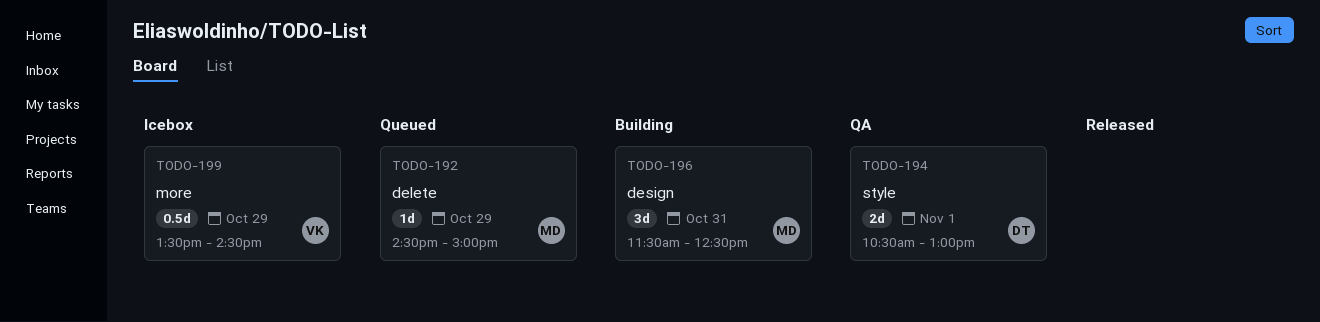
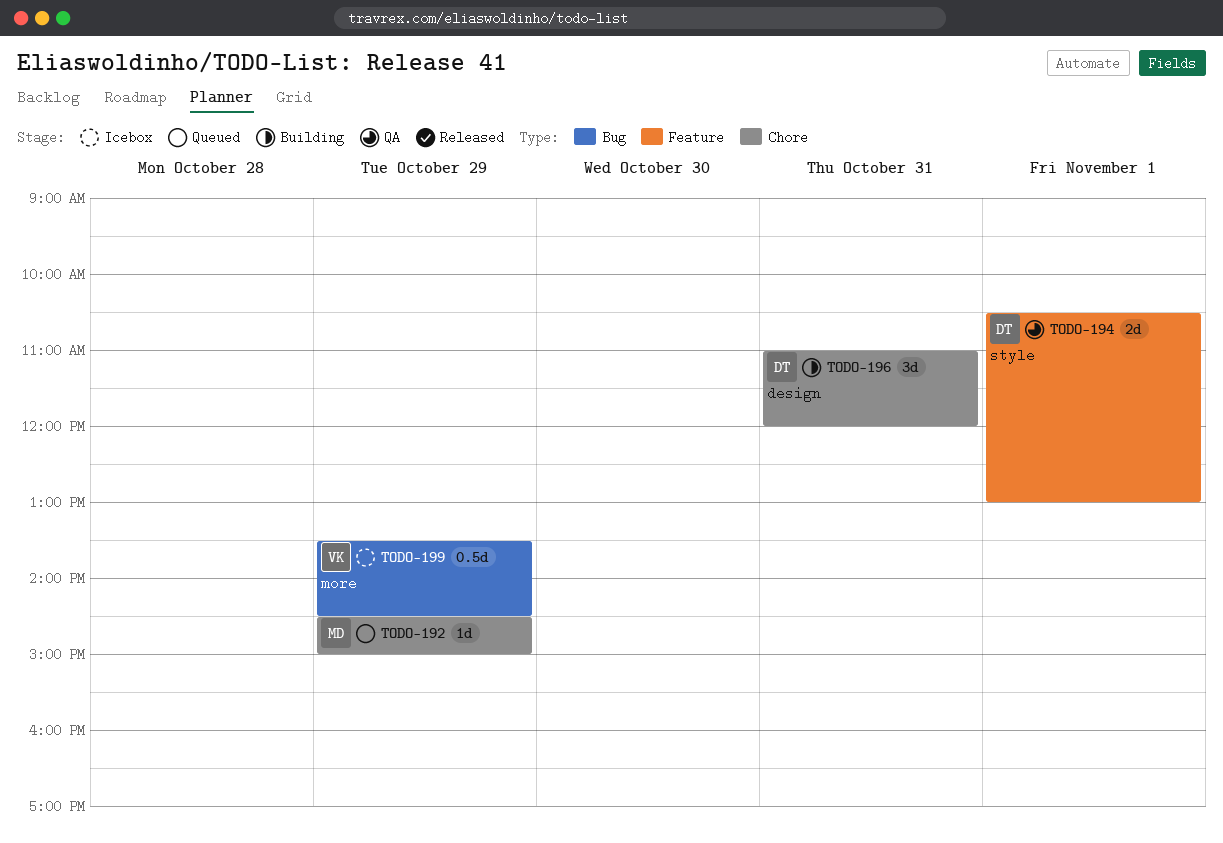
TODO-196, owner: MD -> DT
TODO-196, begins: 11:30 -> 11:00
TODO-196, ends: 12:30 -> 12:00

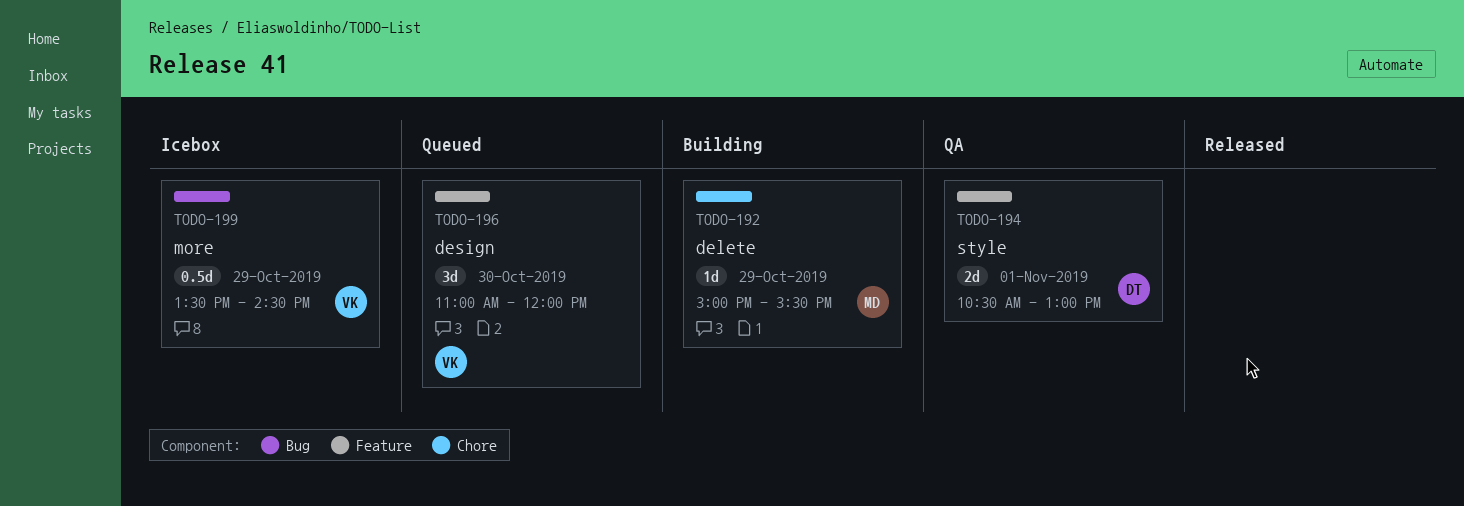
TODO-192, status: Queued -> Building
TODO-192, begins: 14:30 -> 15:00
TODO-192, ends: 15:00 -> 15:30
TODO-196, status: Building -> Queued
TODO-196, owner: DT -> VK
TODO-196, label: Chore -> Feature
TODO-196, day: Oct 31 -> Oct 30

